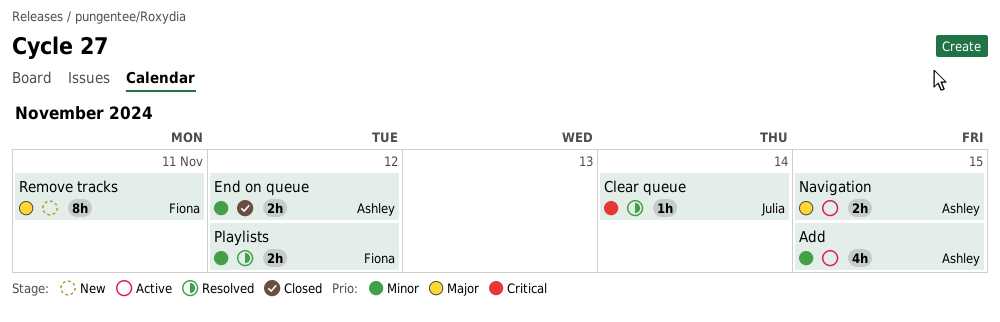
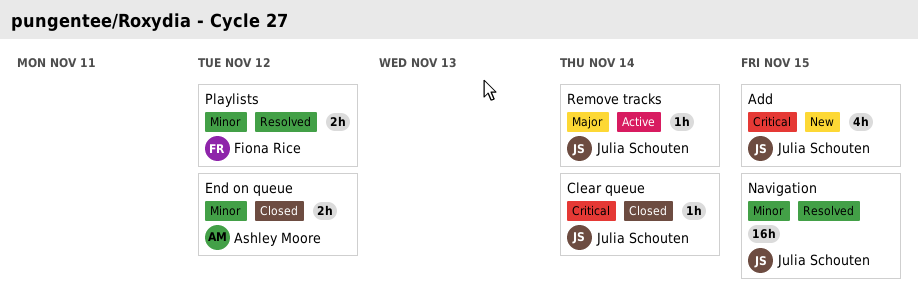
Add, status: Active -> New
Add, owner: Ashley Moore -> Julia Schouten
Add, priority: Minor -> Critical
Clear queue, status: Resolved -> Closed
Navigation, status: Active -> Resolved
Navigation, owner: Ashley Moore -> Julia Schouten
Navigation, priority: Major -> Minor
Navigation, estimate: 2h -> 16h
Remove tracks, status: New -> Active
Remove tracks, owner: Fiona Rice -> Julia Schouten
Remove tracks, estimate: 8h -> 1h
Remove tracks, due: Nov 11 -> Nov 14

